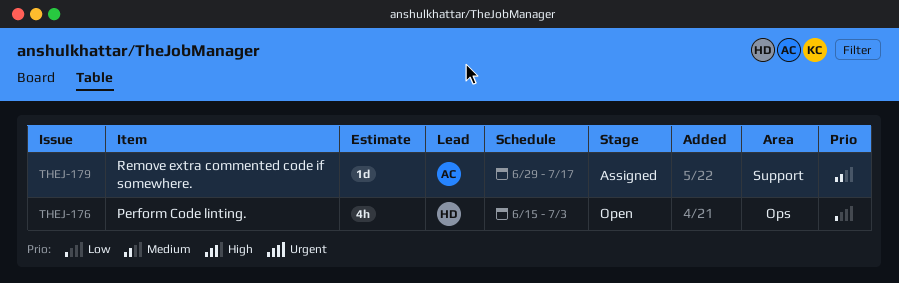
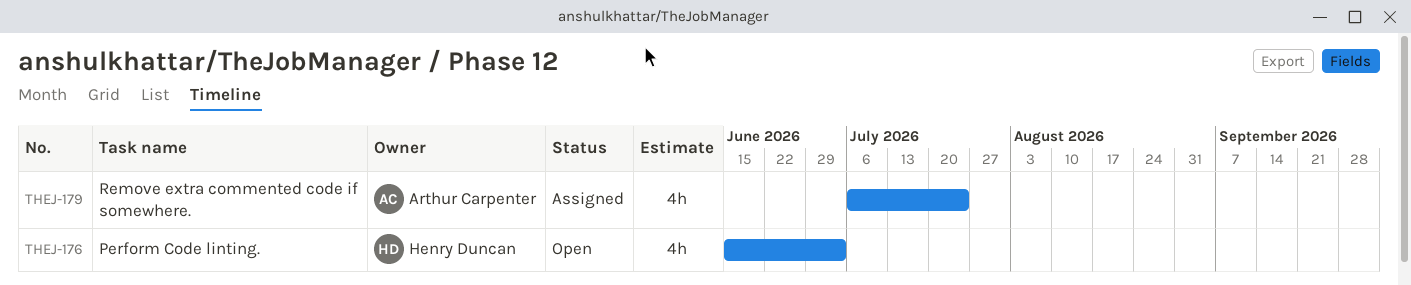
THEJ-179, estimate: 1d -> 4h
THEJ-179, start: Jun 29 -> Jul 6
THEJ-179, due: Jul 17 -> Jul 24

